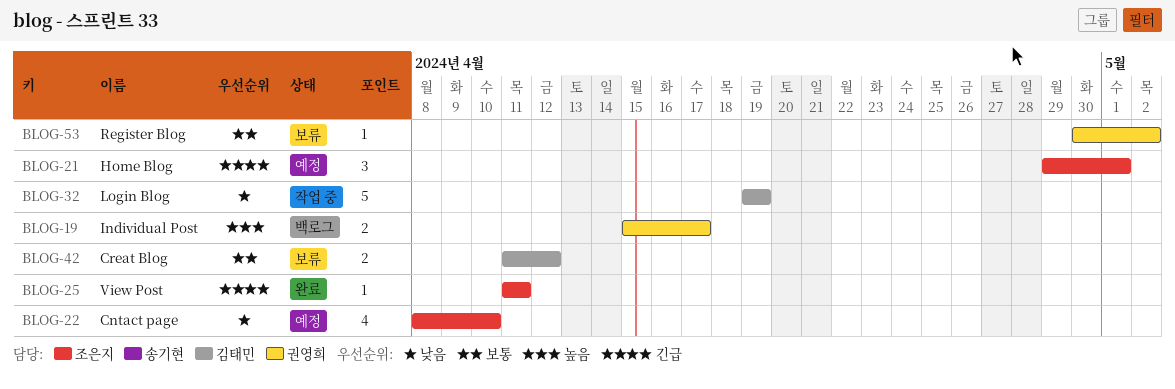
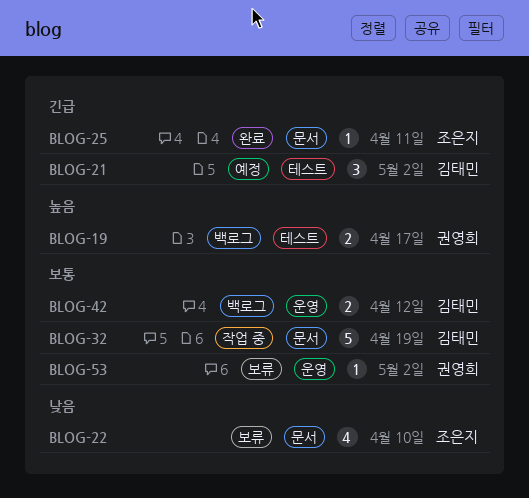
BLOG-21, owner: 조은지 -> 김태민
BLOG-21, due: May 1 -> May 2
BLOG-22, status: 예정 -> 보류
BLOG-32, priority: 낮음 -> 보통
BLOG-42, status: 보류 -> 백로그

